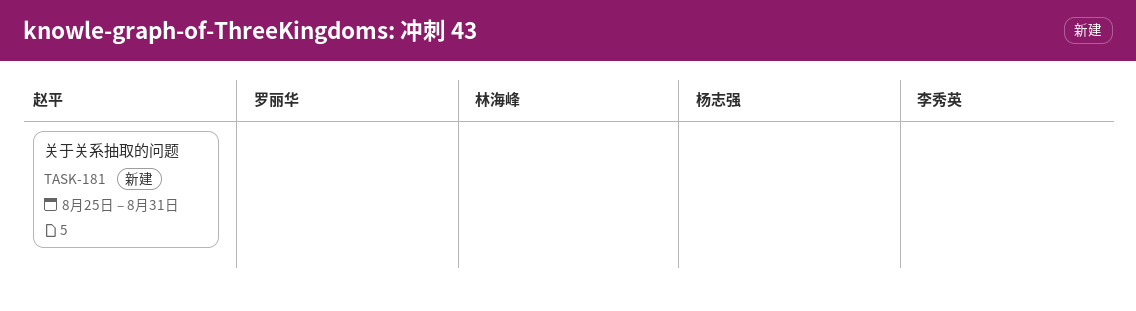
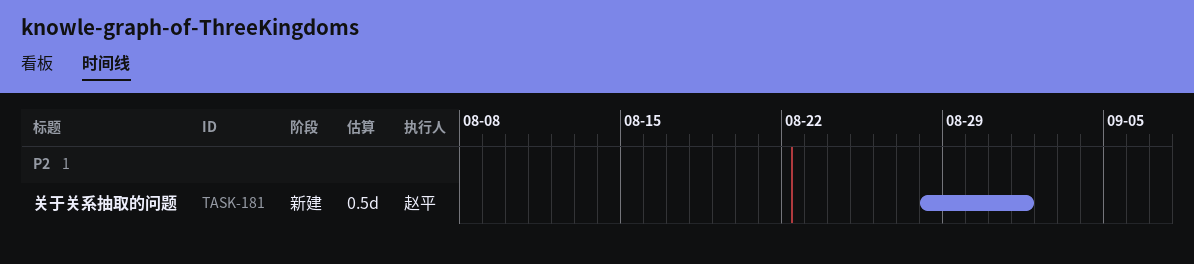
TASK-181, start: Aug 25 -> Aug 28
TASK-181, due: Aug 31 -> Sep 1

